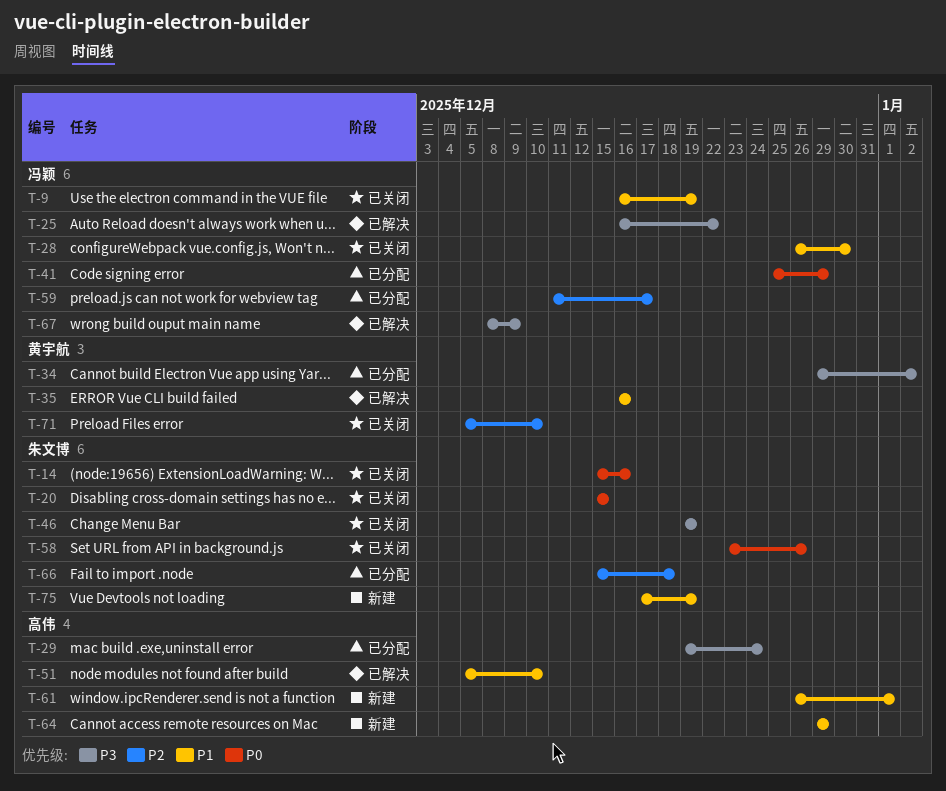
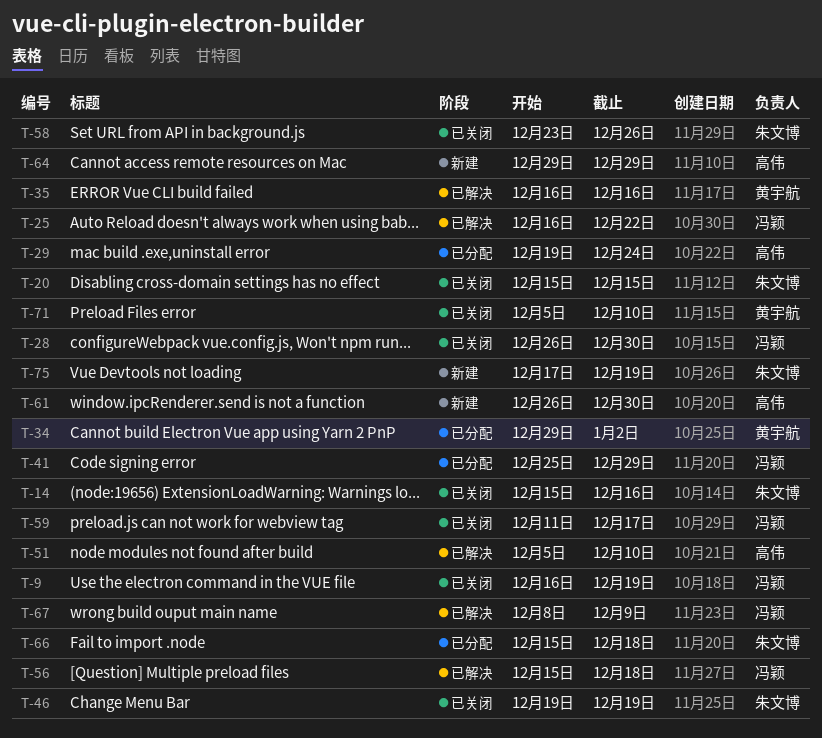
T-56: none -> present
T-59, status: 已分配 -> 已关闭
T-61, due: Jan 1 -> Dec 30

